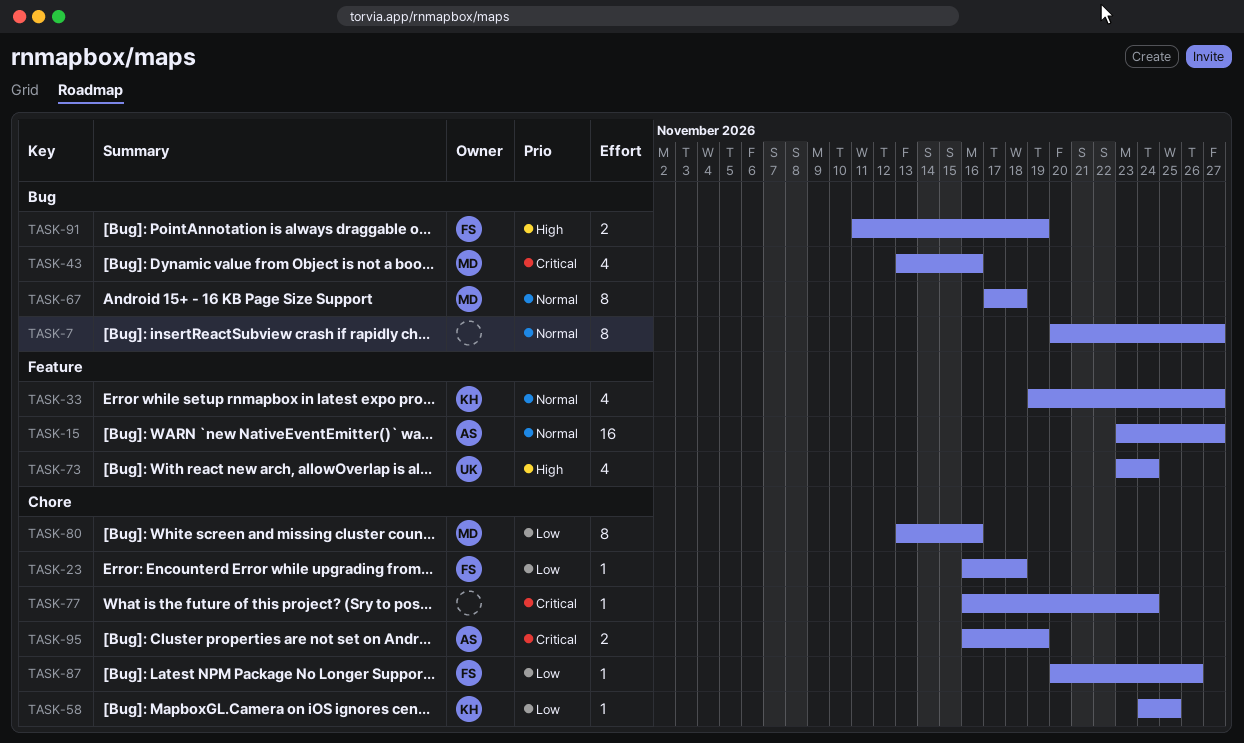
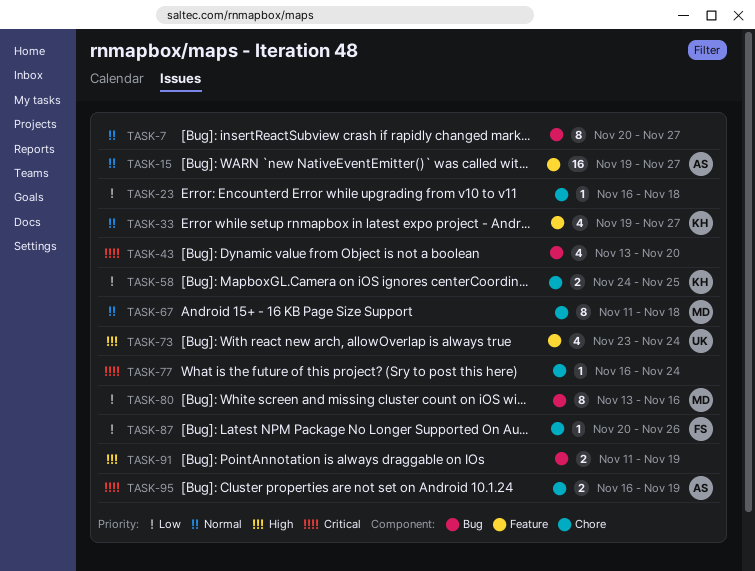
TASK-15, start: Nov 23 -> Nov 19
TASK-23, owner: FS -> none
TASK-43, owner: MD -> none
TASK-43, due: Nov 16 -> Nov 20
TASK-58, estimate: 1 -> 2
TASK-67, label: Bug -> Chore
TASK-67, start: Nov 17 -> Nov 11
TASK-80, label: Chore -> Bug
TASK-91, owner: FS -> none

